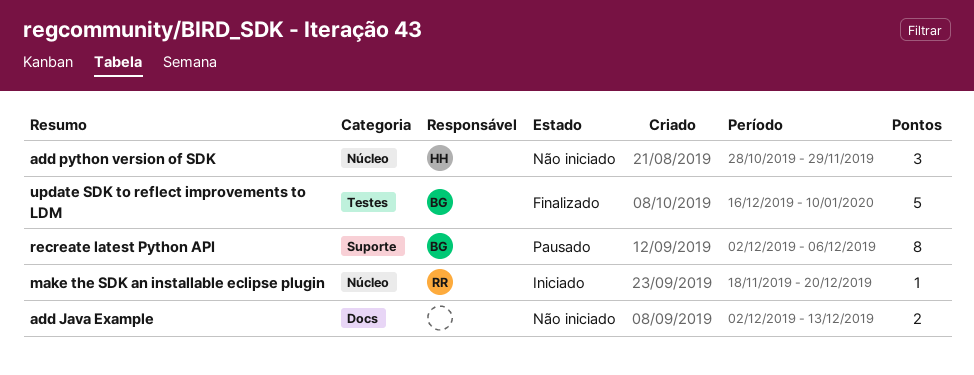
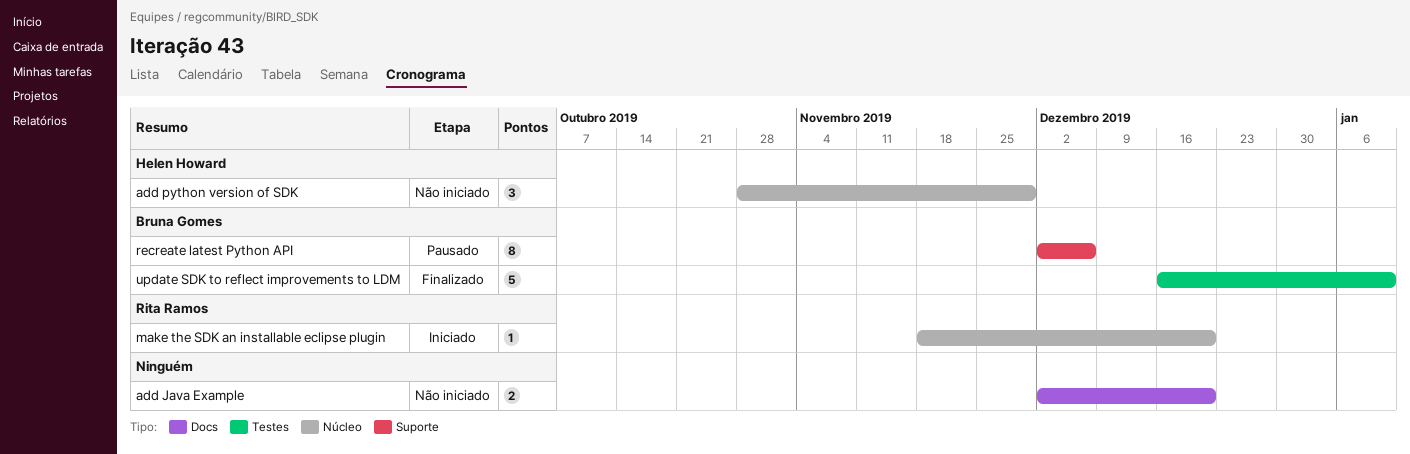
add Java Example, due: Dec 13 -> Dec 20

